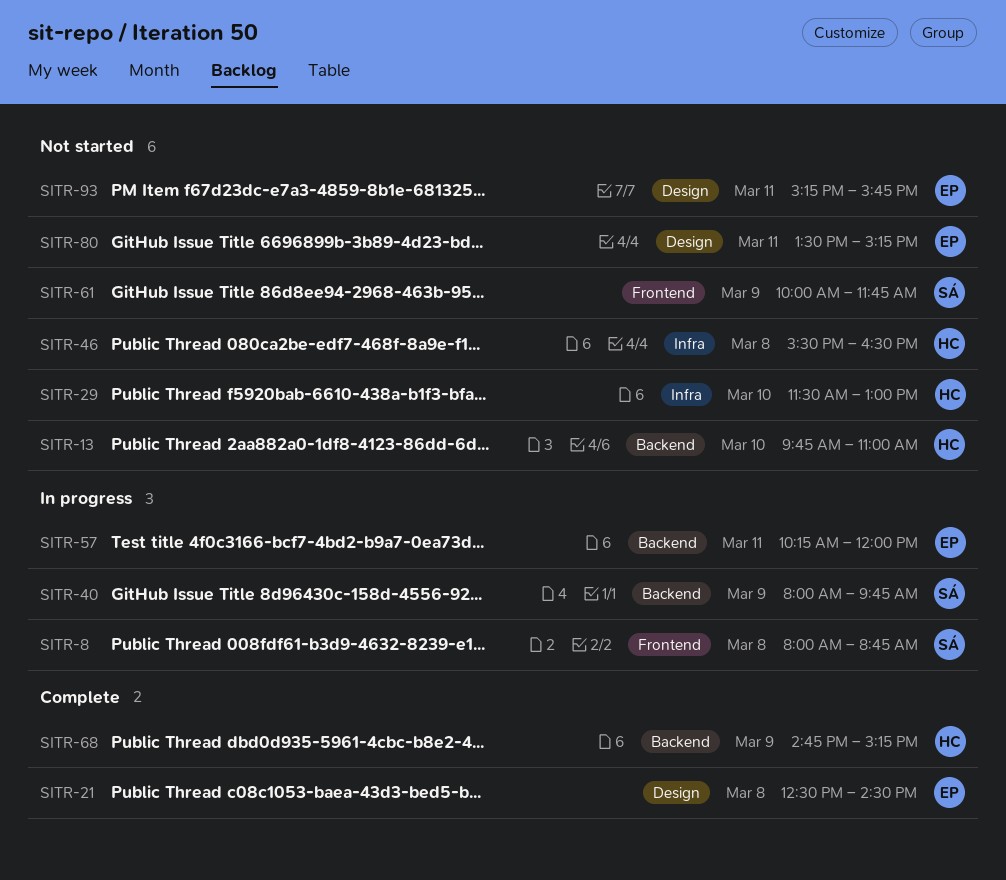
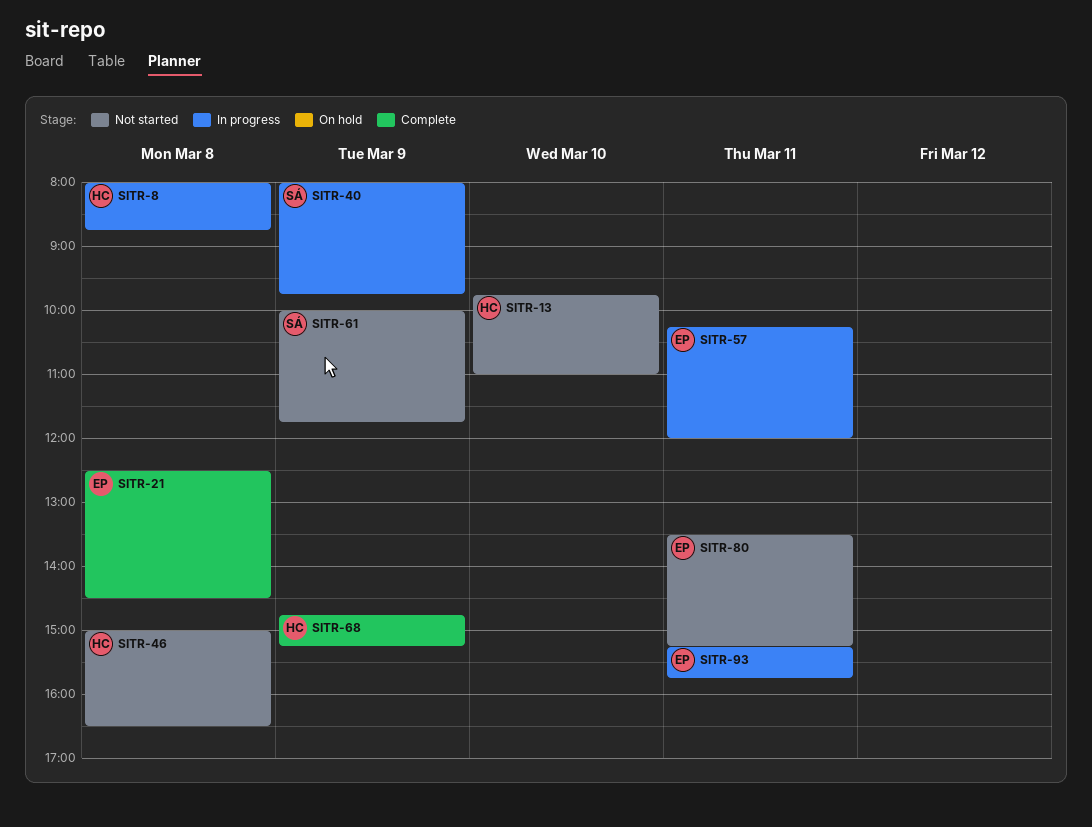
SITR-8, owner: SÁ -> HC
SITR-29: present -> none
SITR-46, begins: 15:30 -> 15:00
SITR-93, status: Not started -> In progress

